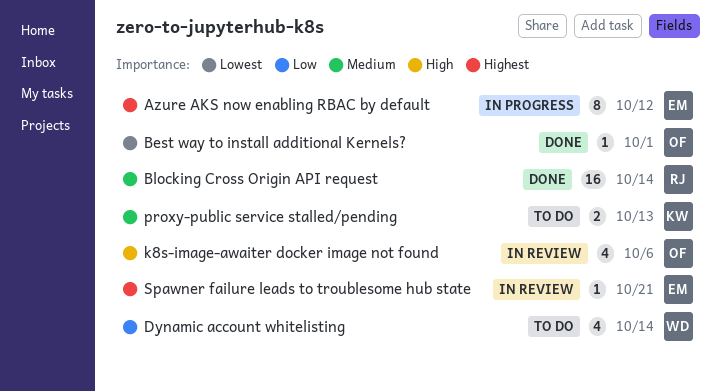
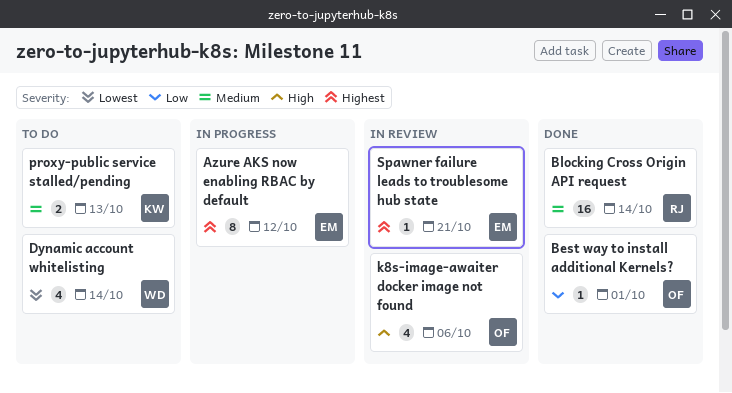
Best way to install additional Kernels?, priority: Lowest -> Low
Dynamic account whitelisting, priority: Low -> Lowest

